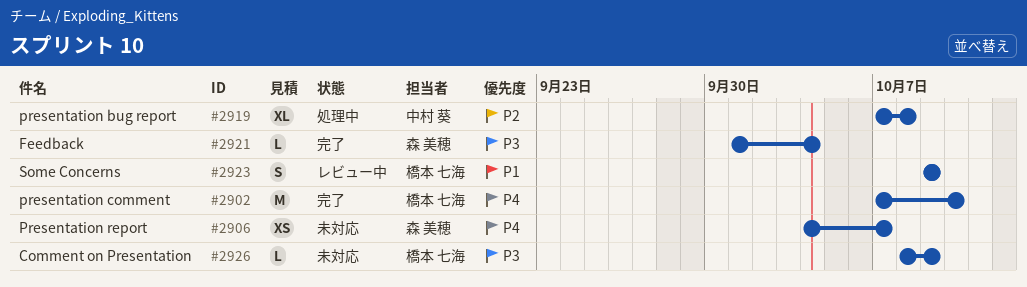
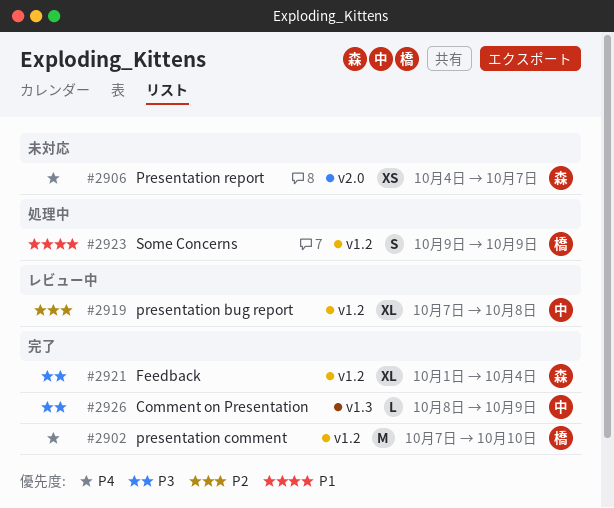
#2919, status: 処理中 -> レビュー中
#2921, estimate: L -> XL
#2923, status: レビュー中 -> 処理中
#2926, status: 未対応 -> 完了
#2926, owner: 橋本 七海 -> 中村 葵

